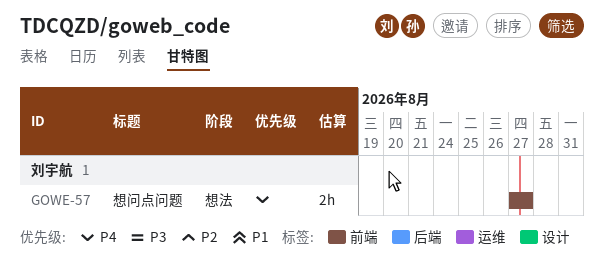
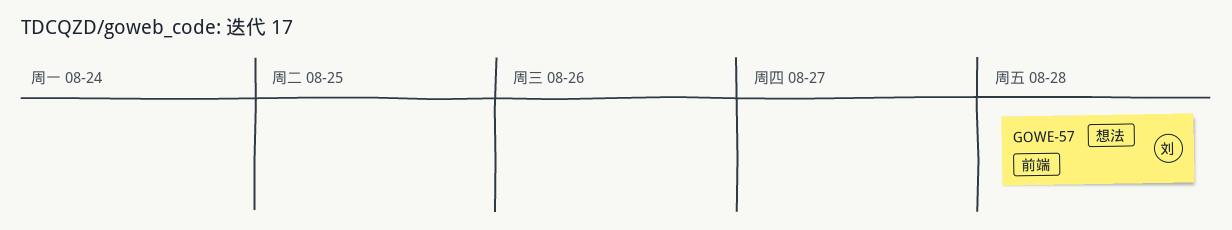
GOWE-57, due: Aug 27 -> Aug 28

